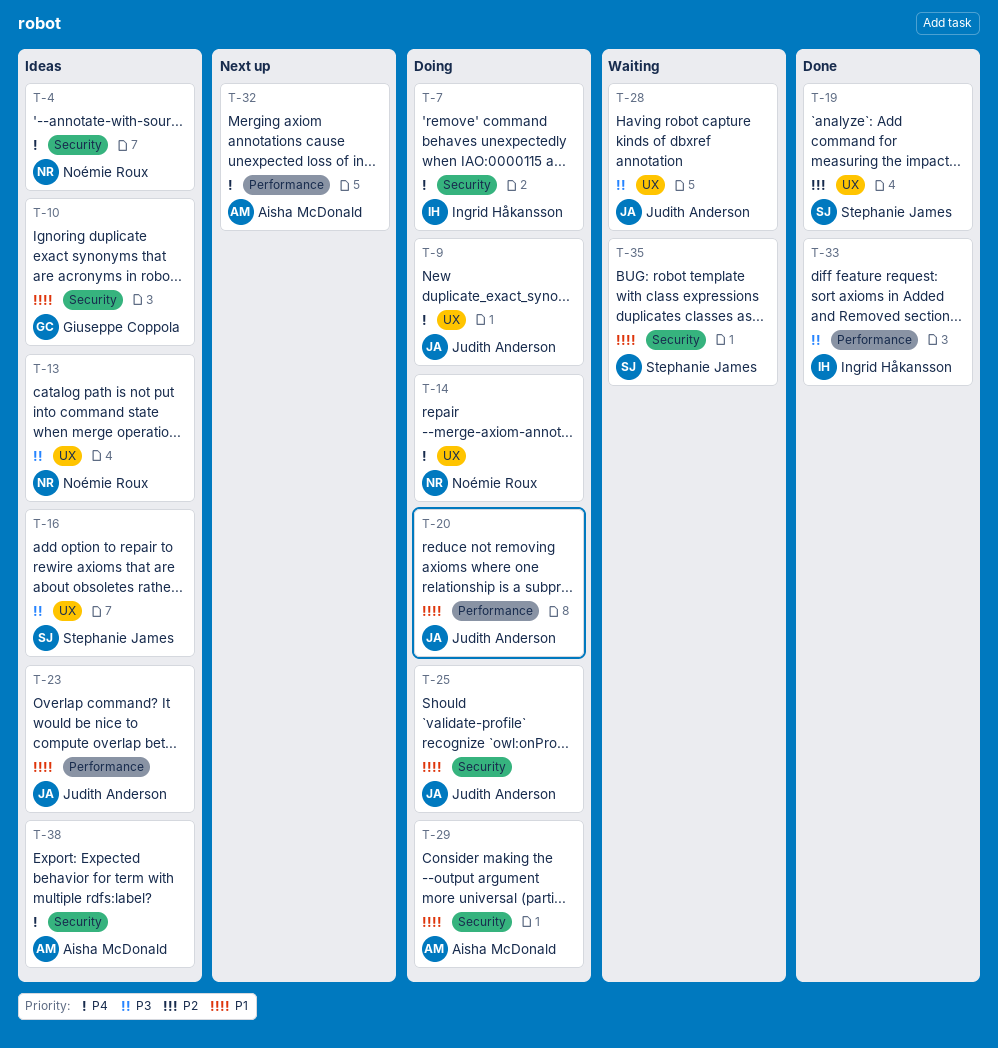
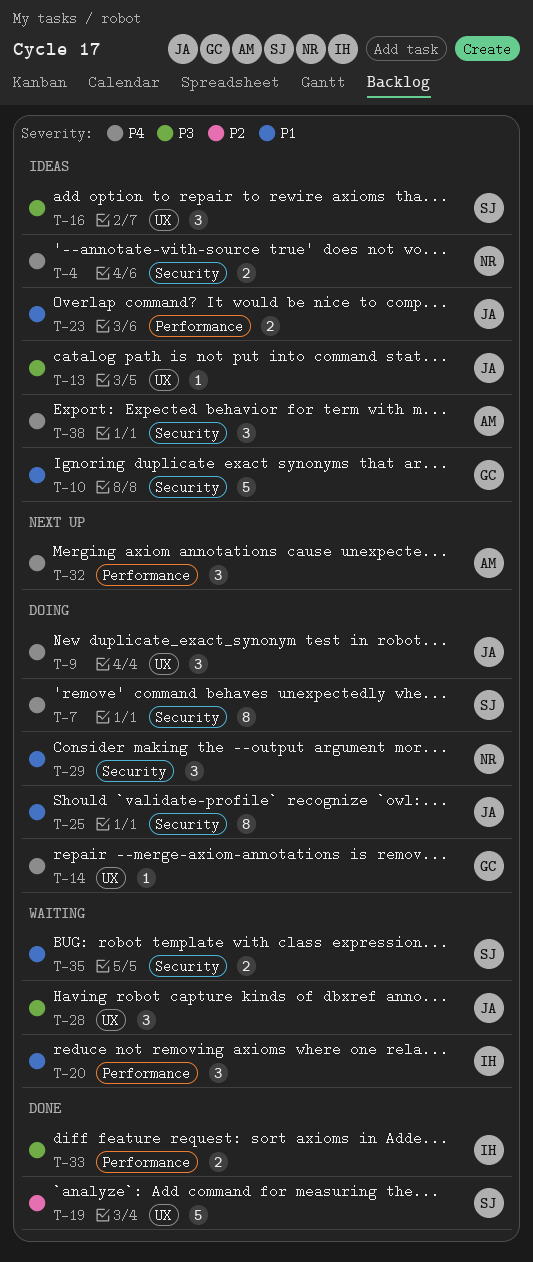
T-7, owner: Ingrid Håkansson -> Stephanie James
T-13, owner: Noémie Roux -> Judith Anderson
T-14, owner: Noémie Roux -> Giuseppe Coppola
T-20, status: Doing -> Waiting
T-20, owner: Judith Anderson -> Ingrid Håkansson
T-29, owner: Aisha McDonald -> Noémie Roux

